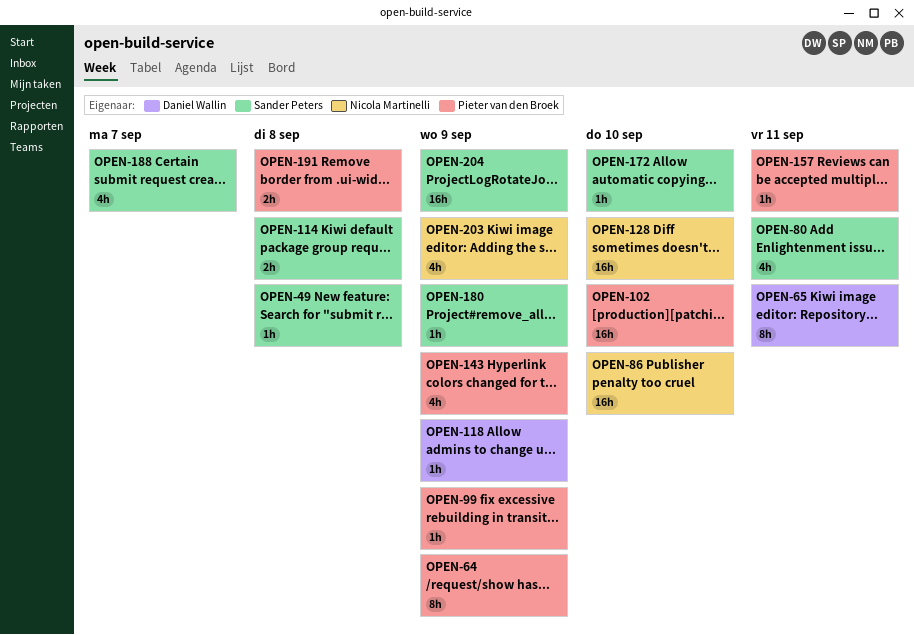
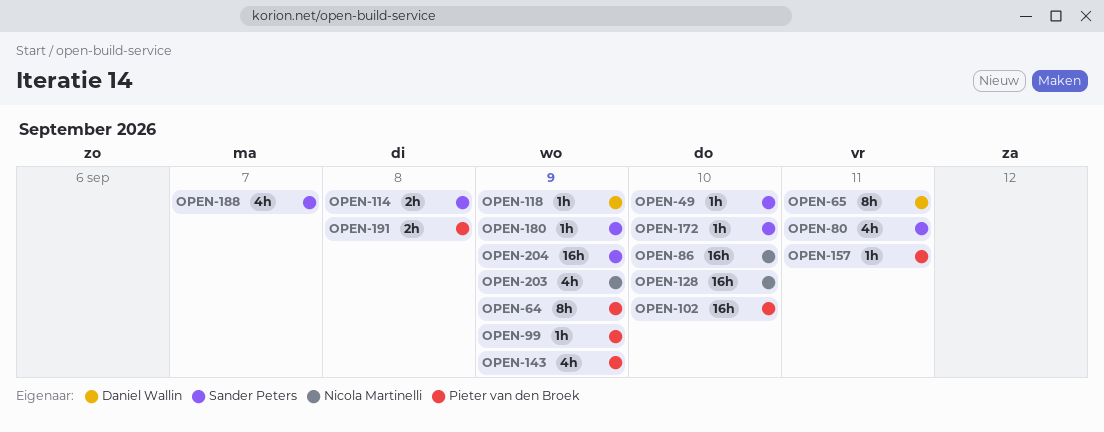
OPEN-49, due: Sep 8 -> Sep 10

